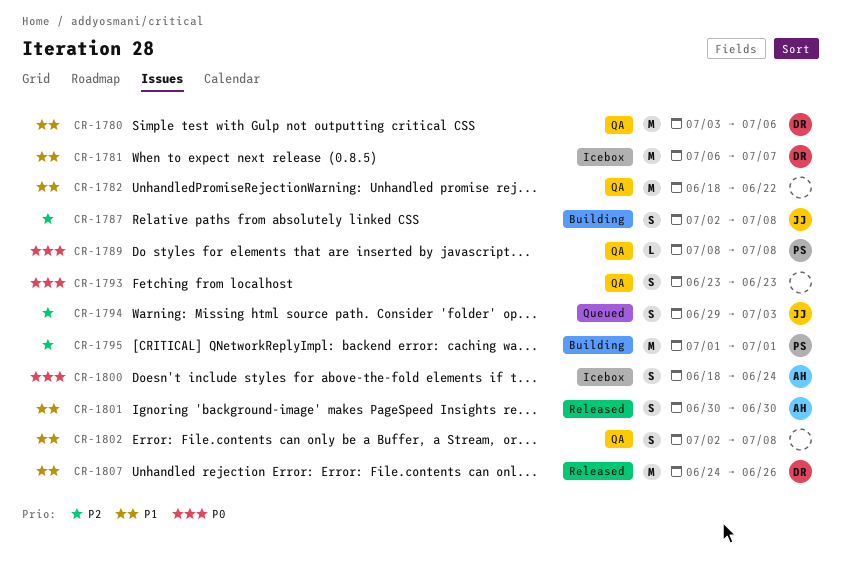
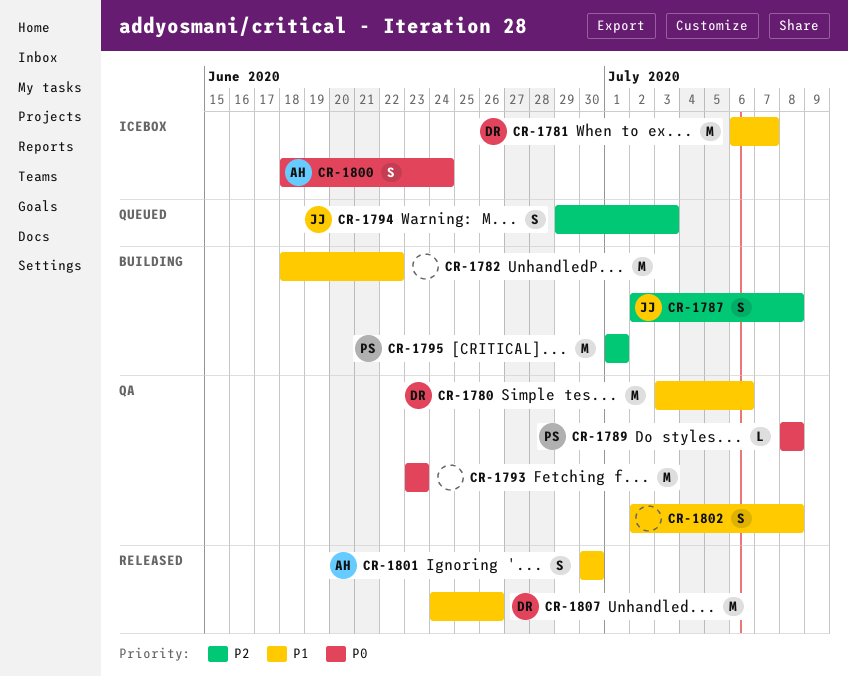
CR-1782, status: QA -> Building
CR-1793, estimate: S -> M

